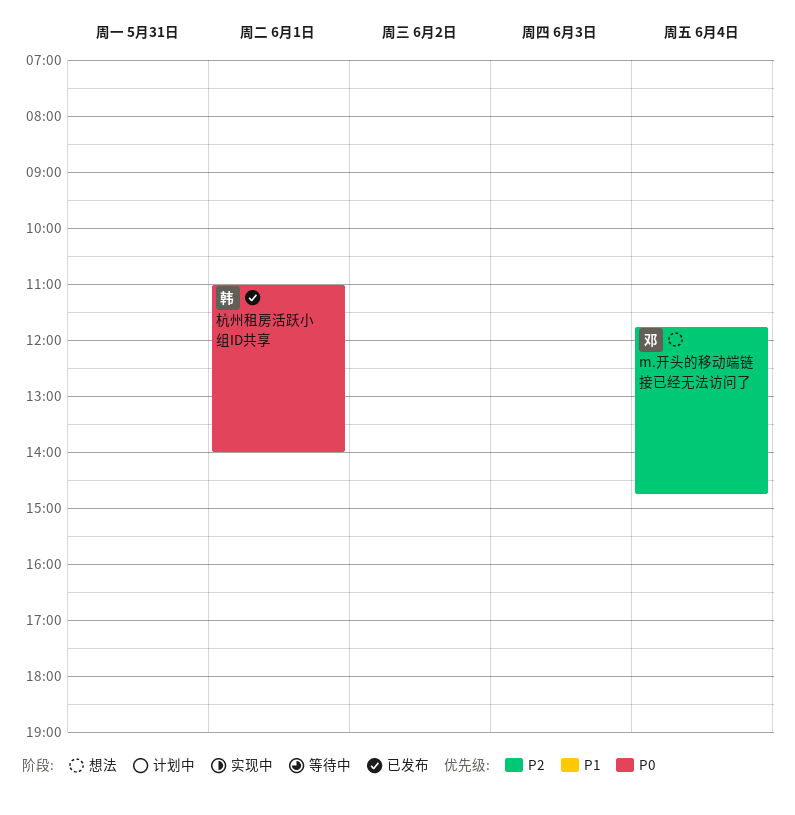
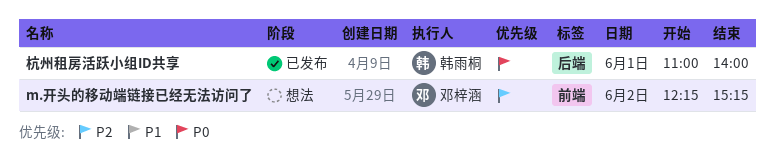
m.开头的移动端链接已经无法访问了, day: Jun 4 -> Jun 2
m.开头的移动端链接已经无法访问了, begins: 11:45 -> 12:15
m.开头的移动端链接已经无法访问了, ends: 14:45 -> 15:15

